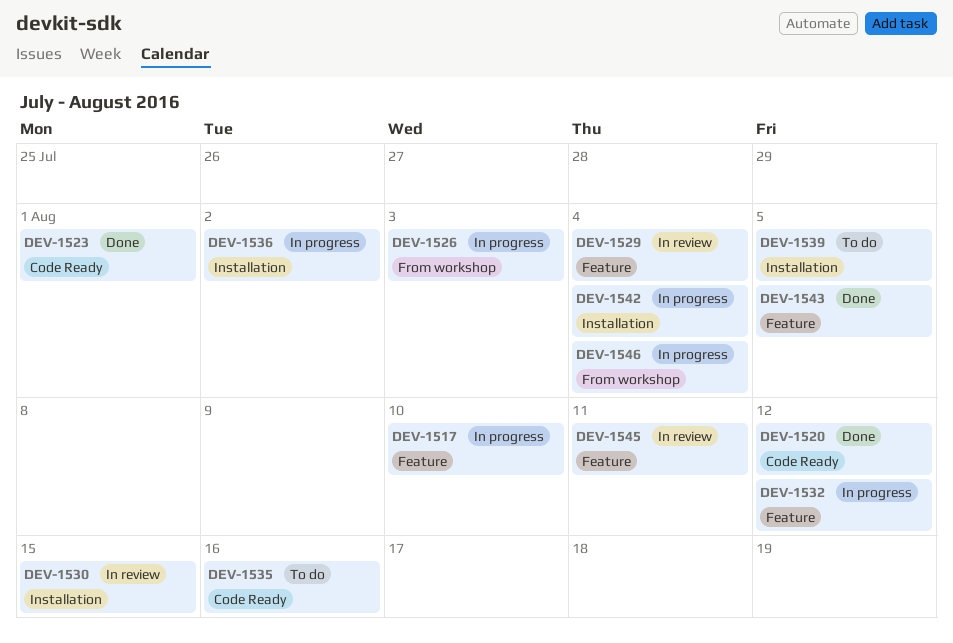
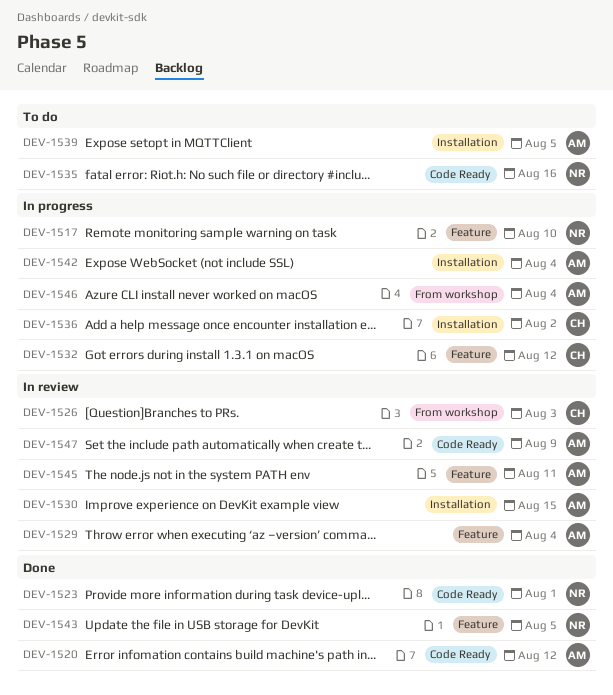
DEV-1526, status: In progress -> In review
DEV-1547: none -> present

